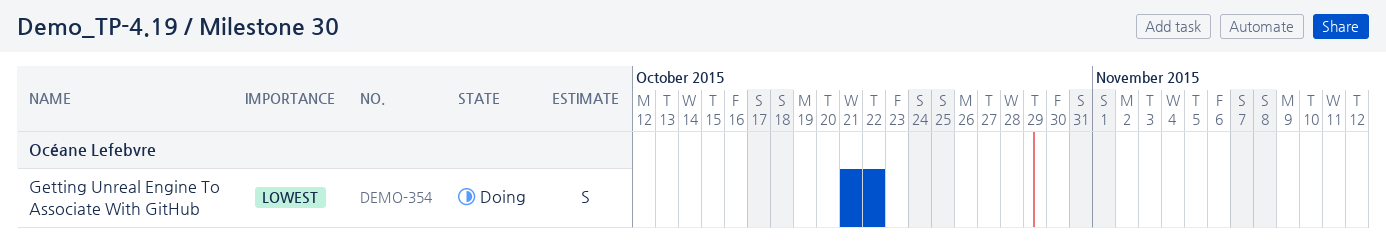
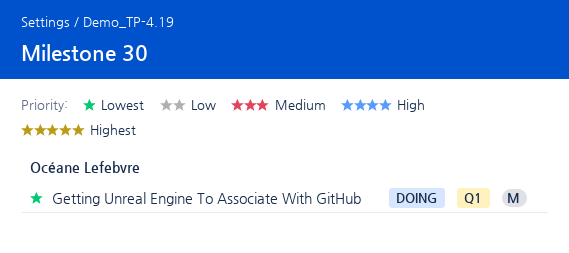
Getting Unreal Engine To Associate With GitHub, estimate: S -> M

